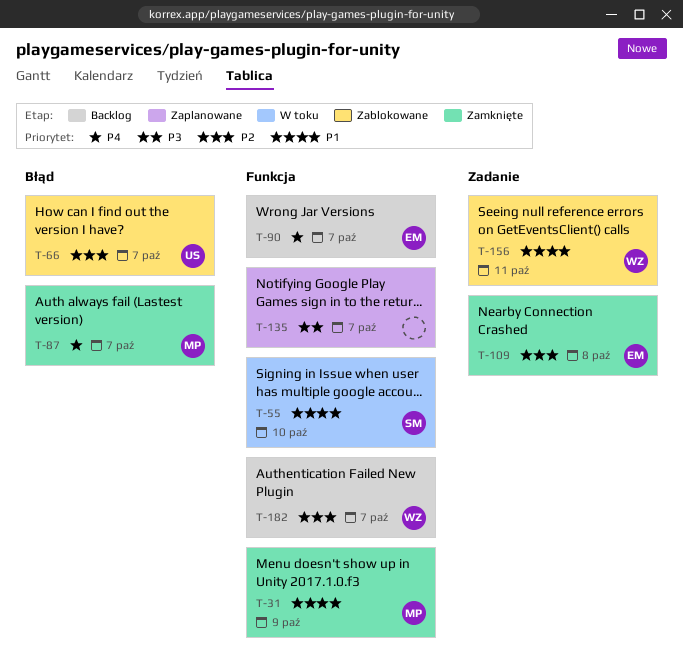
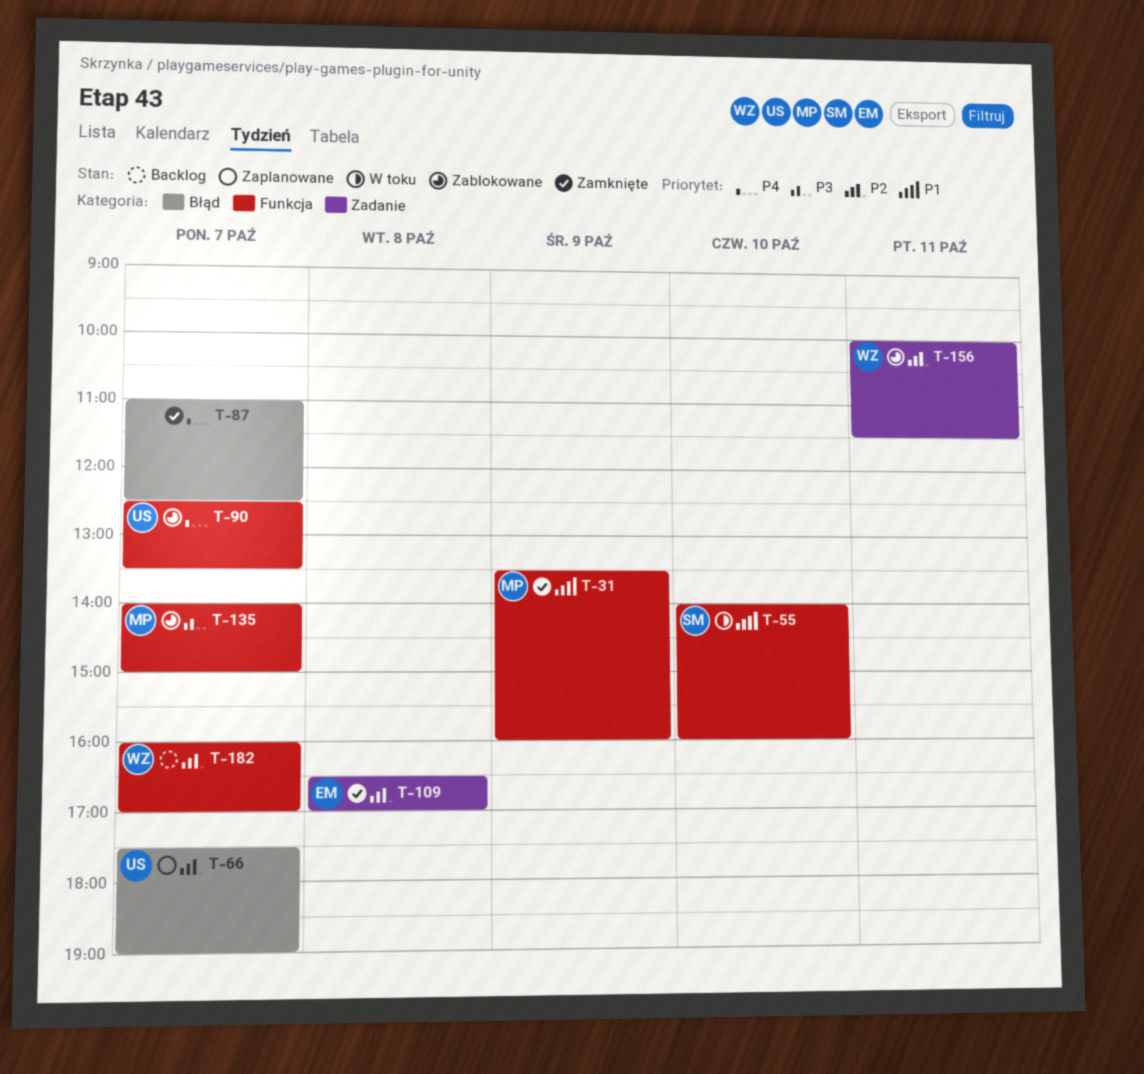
T-66, status: Zablokowane -> Zaplanowane
T-87, owner: MP -> none
T-90, status: Backlog -> Zablokowane
T-90, owner: EM -> US
T-135, status: Zaplanowane -> Zablokowane
T-135, owner: none -> MP
T-156, priority: P1 -> P2

